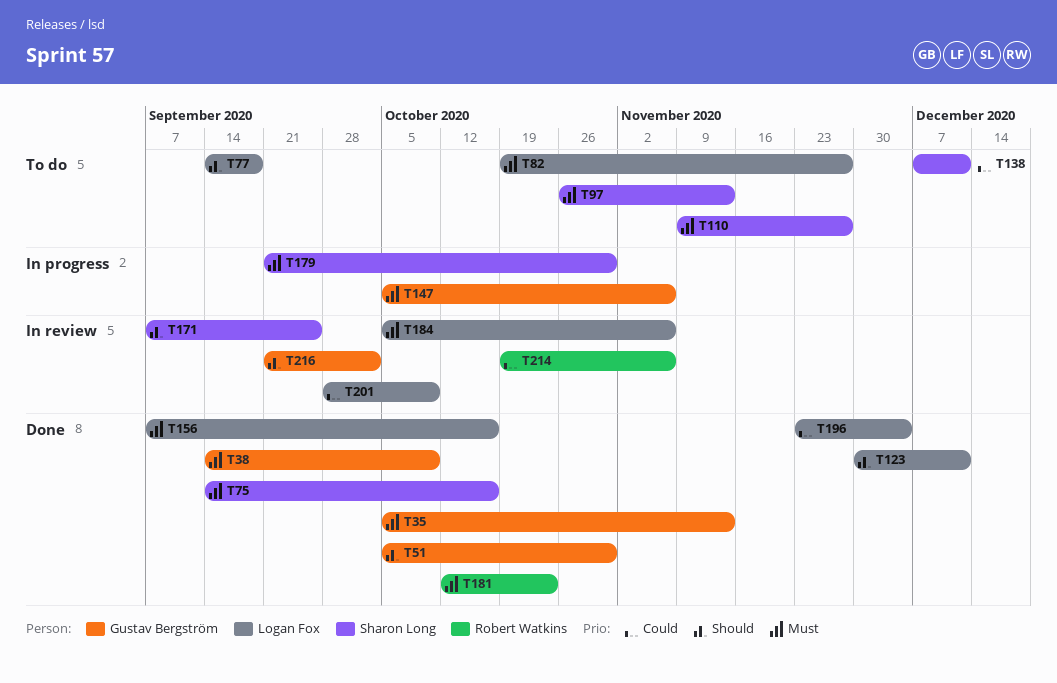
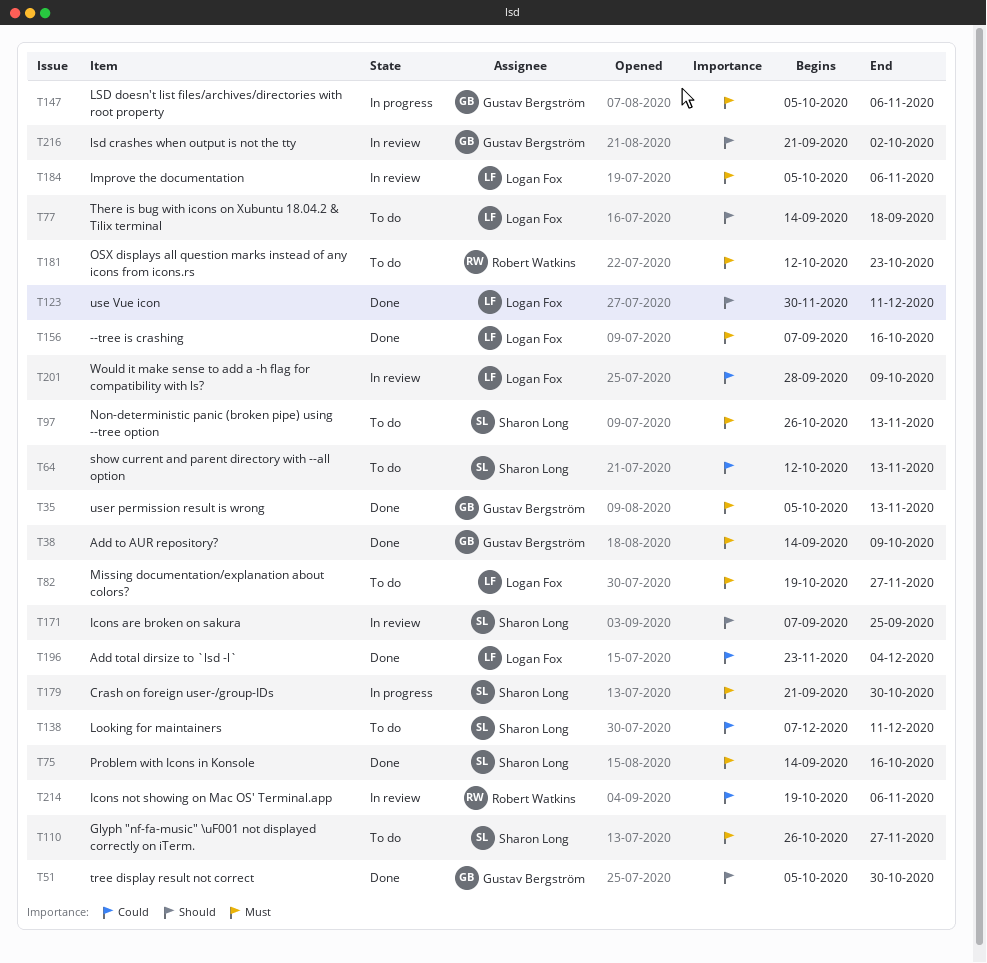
T64: none -> present
T110, start: Nov 9 -> Oct 26
T181, status: Done -> To do

